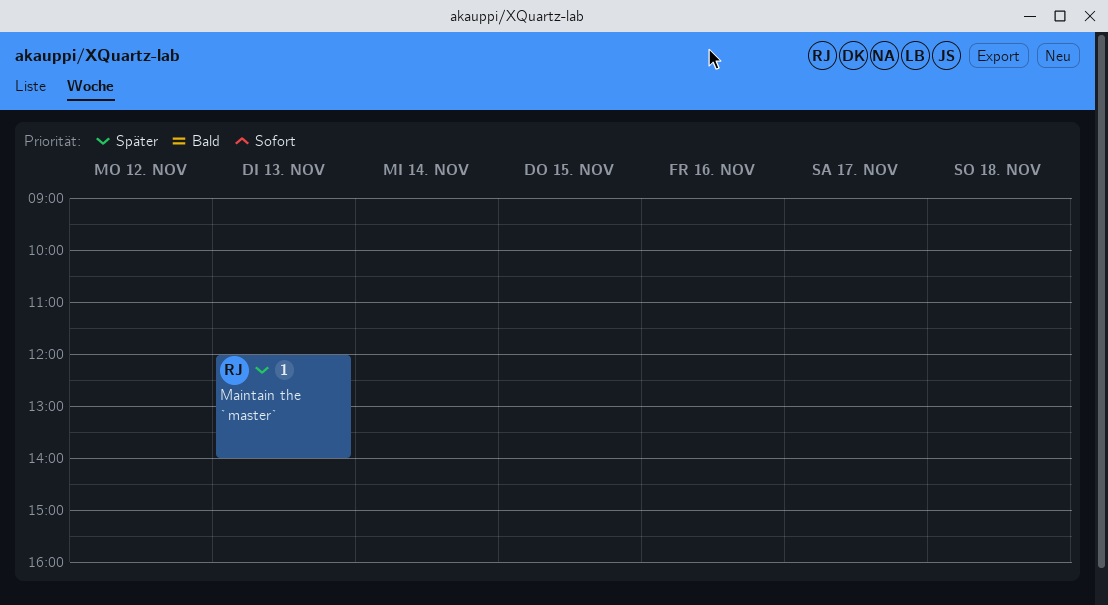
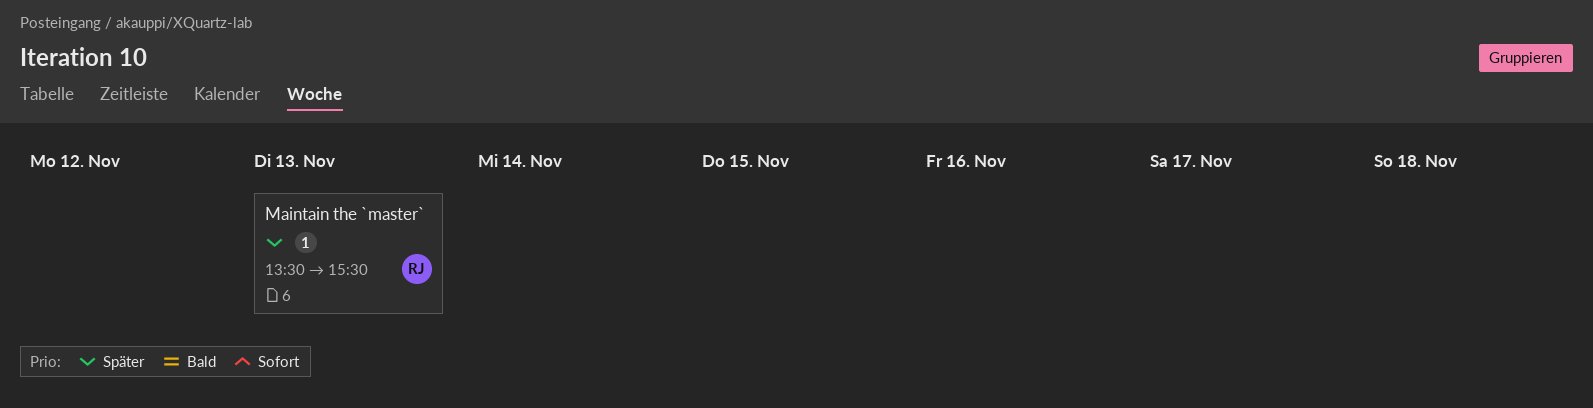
Maintain the `master`, begins: 12:00 -> 13:30
Maintain the `master`, ends: 14:00 -> 15:30

